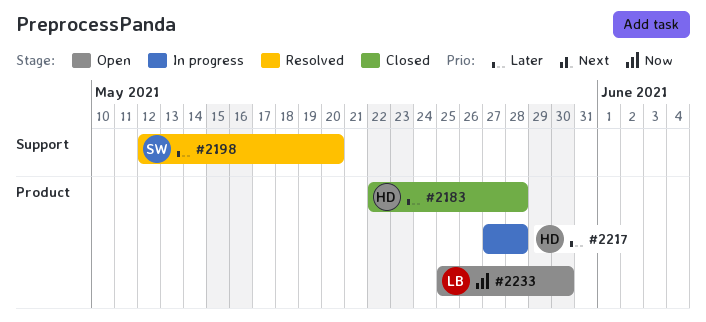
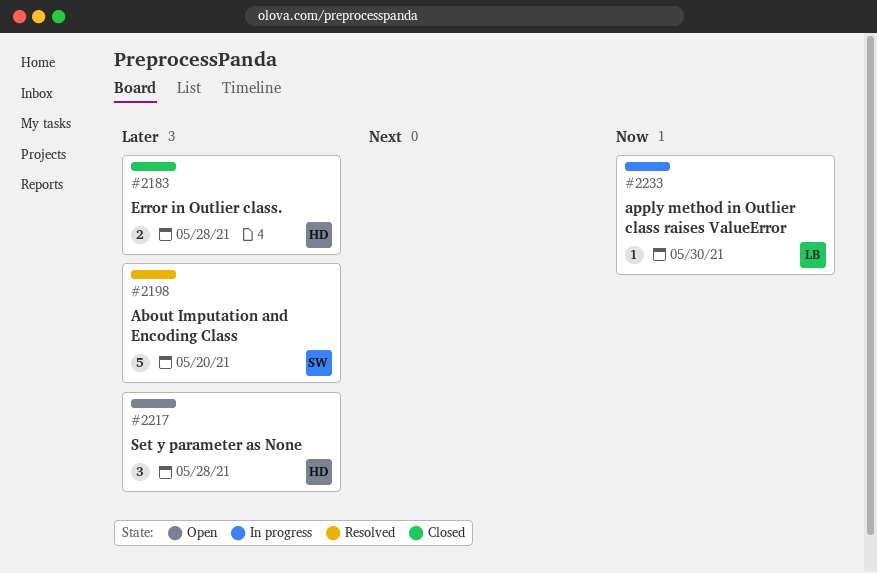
#2217, status: In progress -> Open
#2233, status: Open -> In progress

